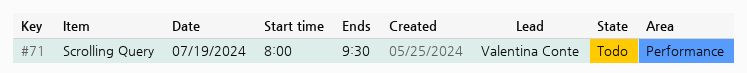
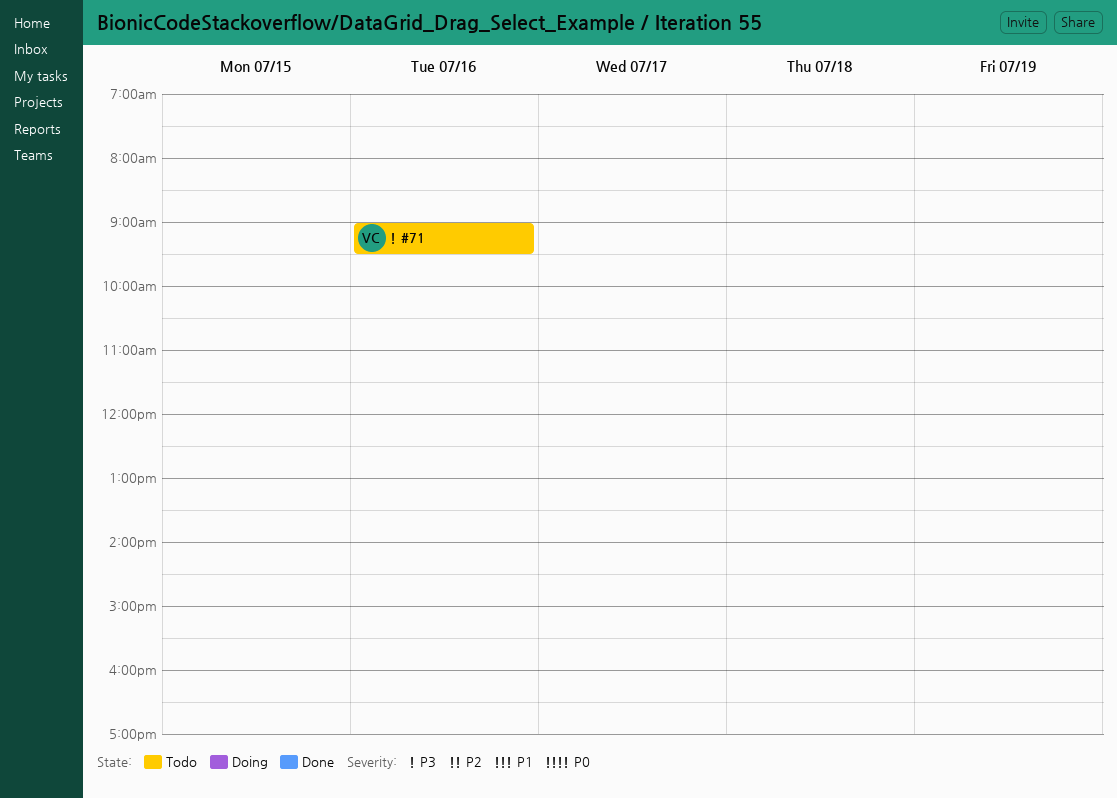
#71, day: Jul 19 -> Jul 16
#71, begins: 08:00 -> 09:00

